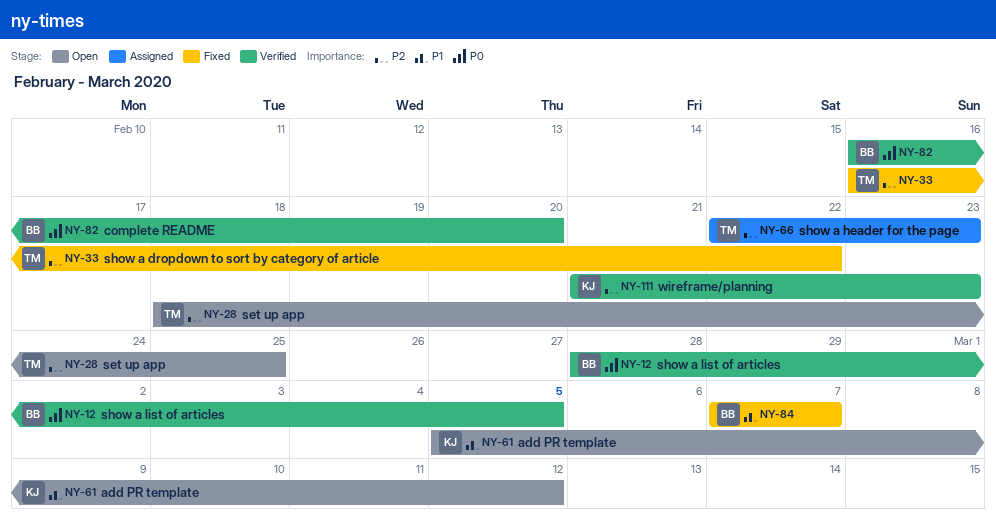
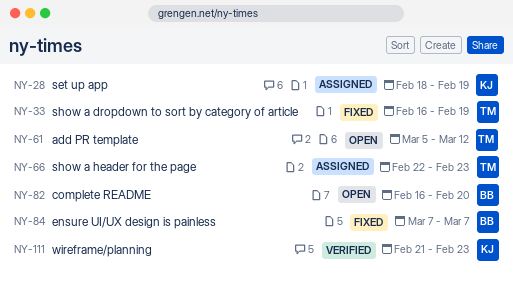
NY-12: present -> none
NY-28, status: Open -> Assigned
NY-28, owner: TM -> KJ
NY-28, due: Feb 25 -> Feb 19
NY-33, due: Feb 22 -> Feb 19
NY-61, owner: KJ -> TM
NY-82, status: Verified -> Open

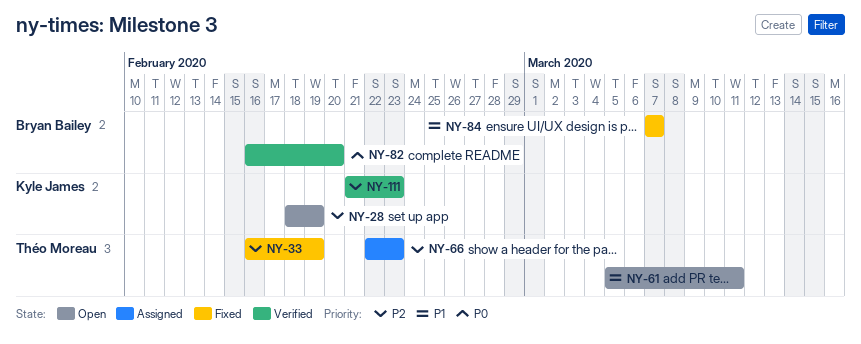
NY-28, status: Assigned -> Open
NY-61, due: Mar 12 -> Mar 11
NY-82, status: Open -> Verified

